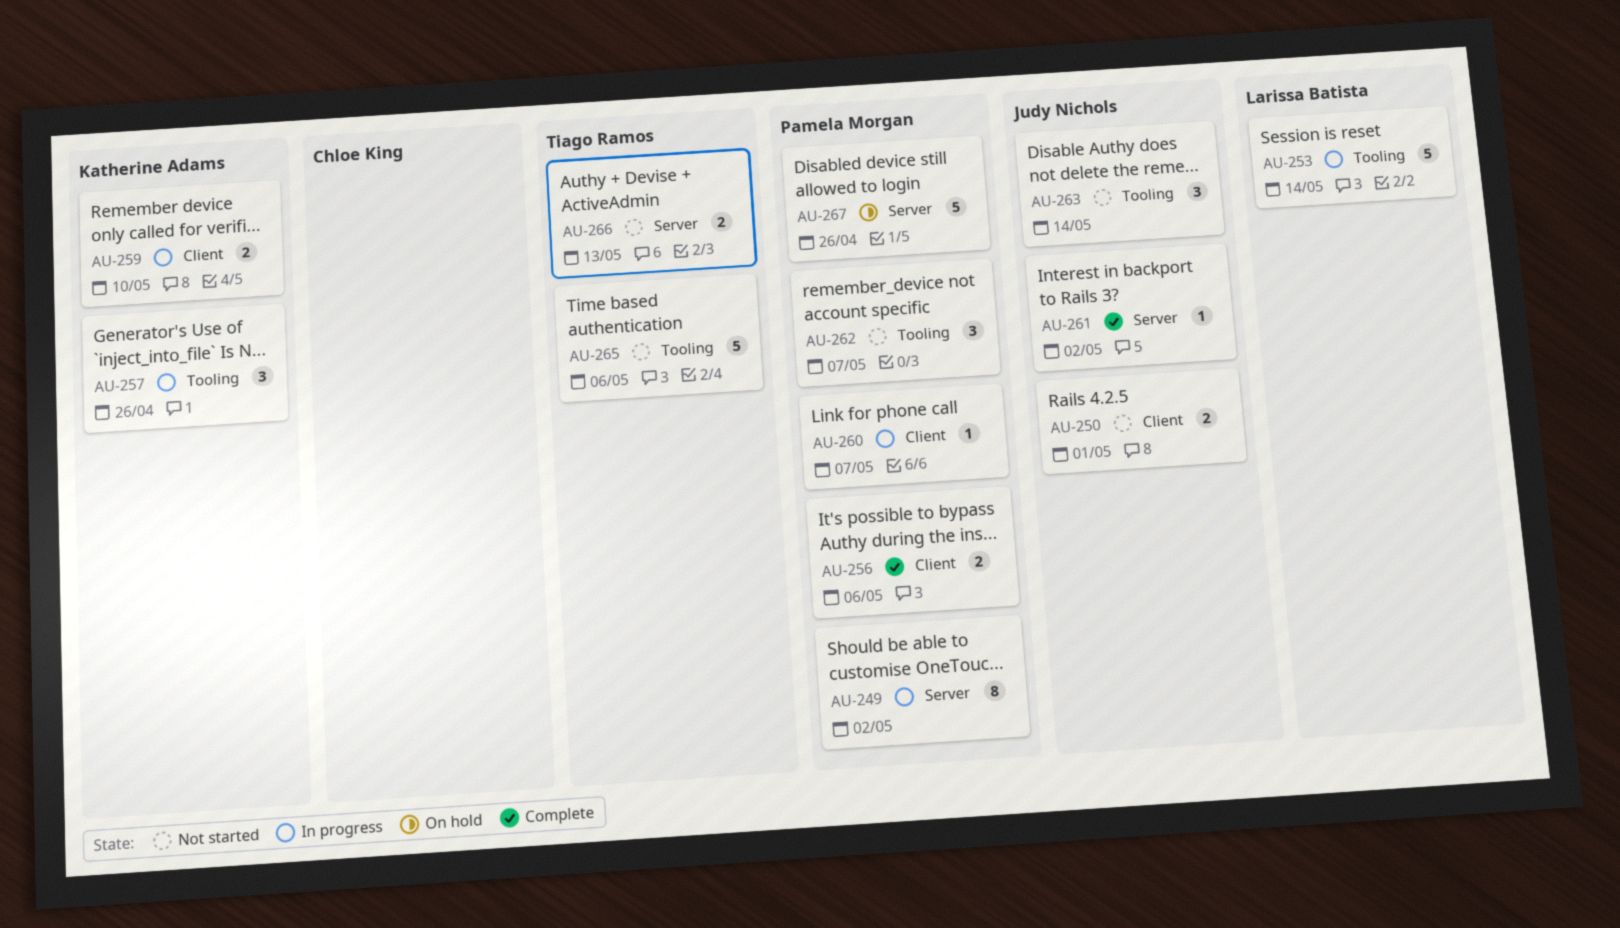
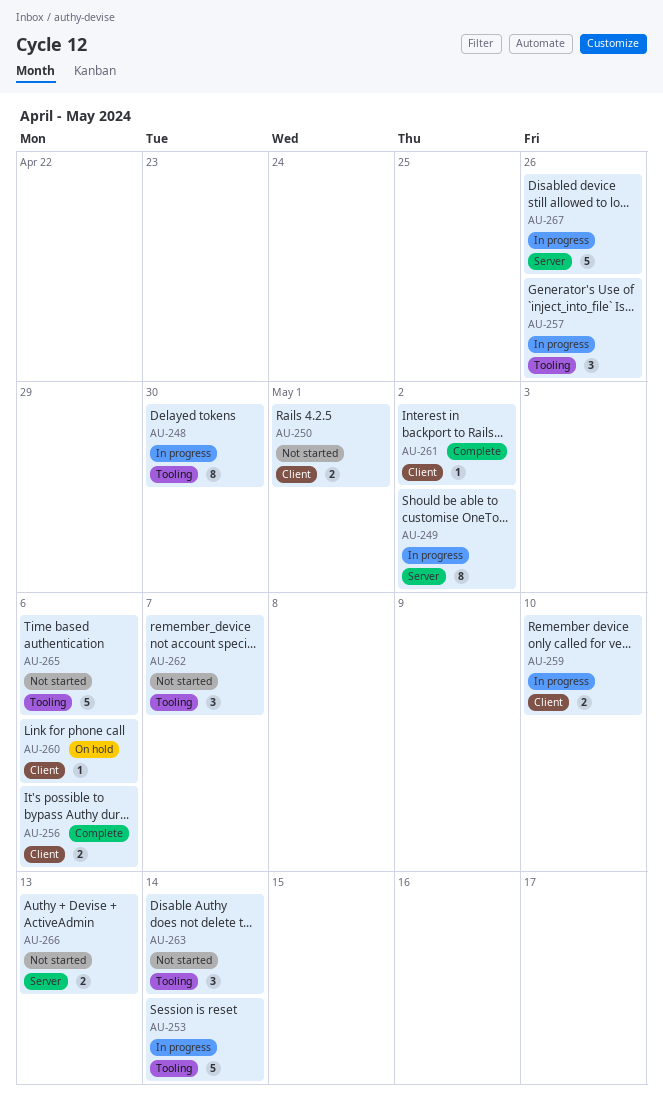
AU-248: none -> present
AU-260, status: In progress -> On hold
AU-260, due: May 7 -> May 6
AU-261, label: Server -> Client
AU-267, status: On hold -> In progress

